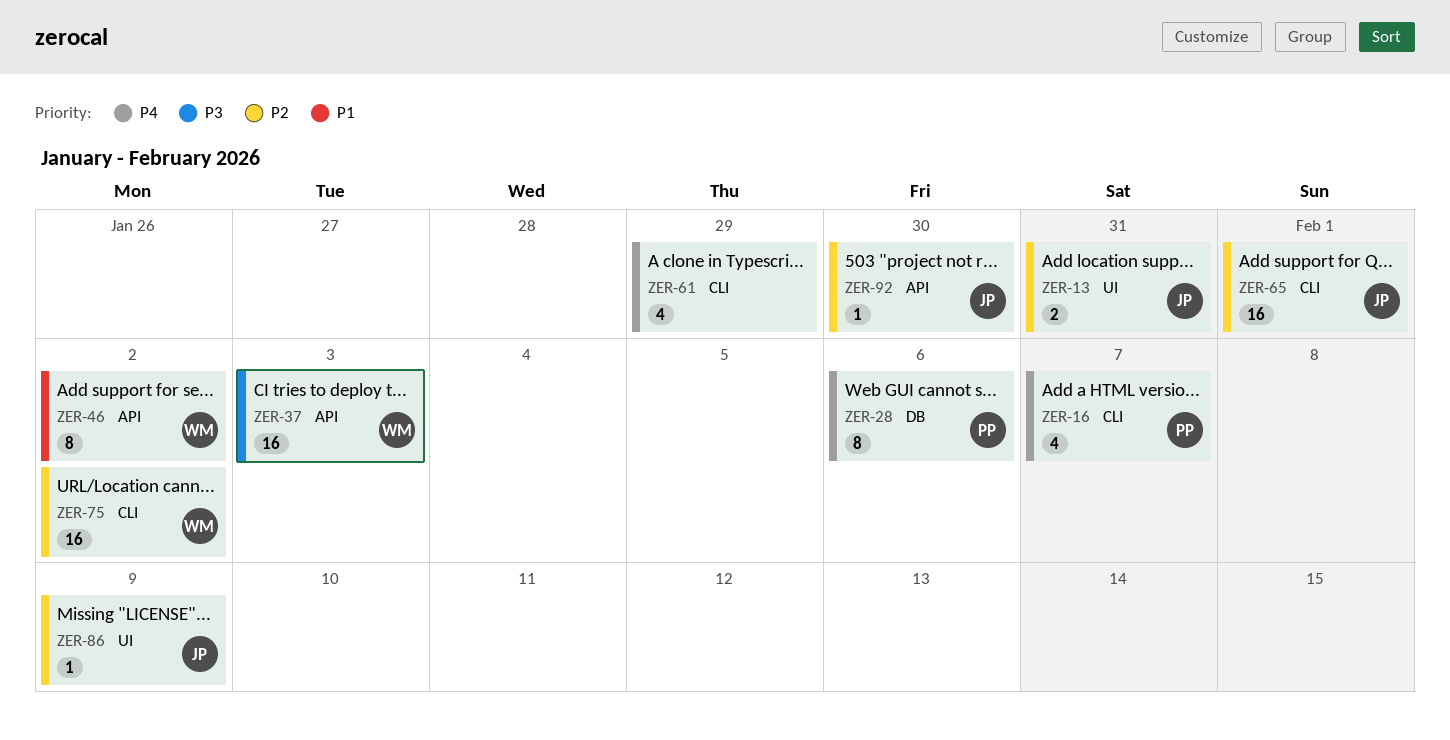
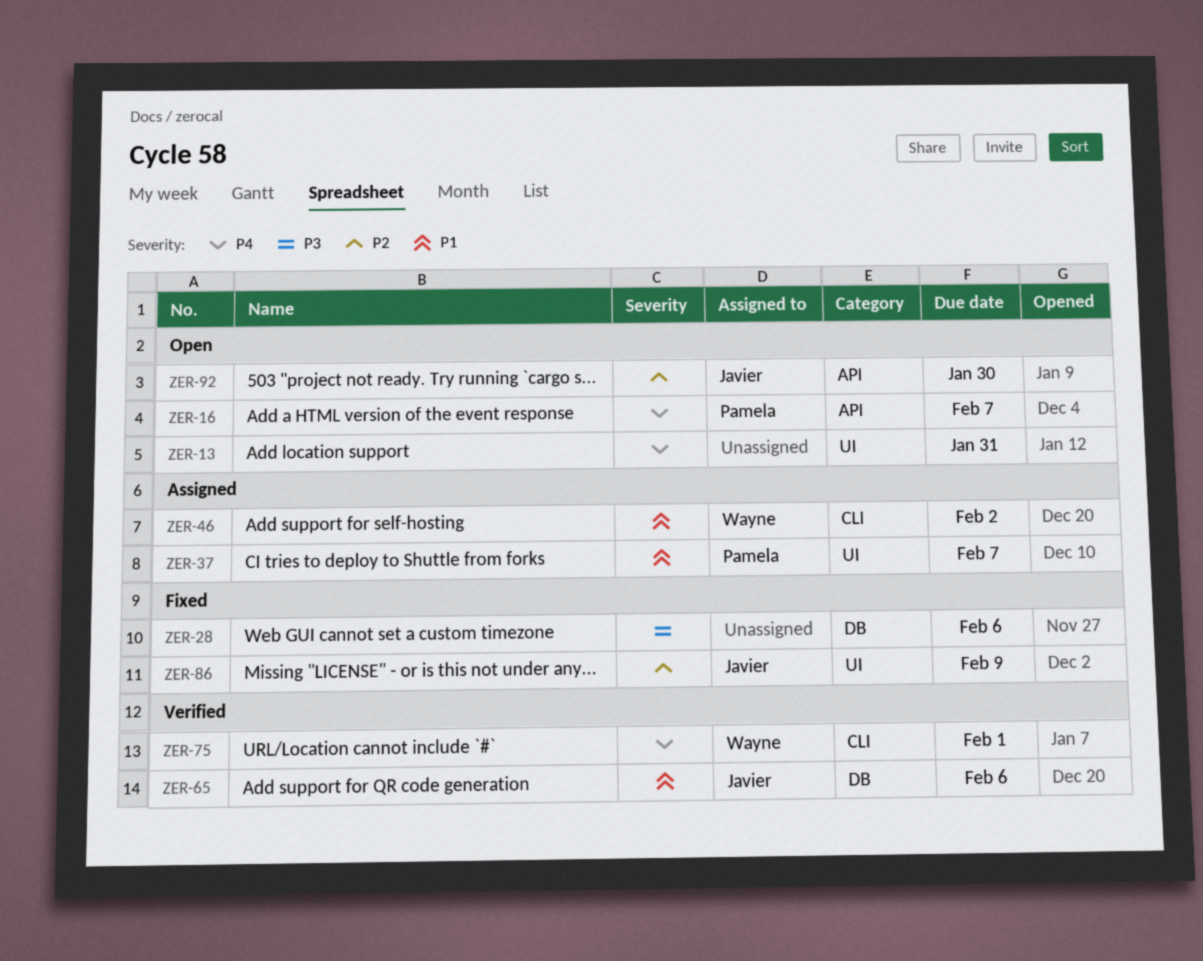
ZER-13, owner: Javier -> none
ZER-13, priority: P2 -> P4
ZER-16, label: CLI -> API
ZER-28, owner: Pamela -> none
ZER-28, priority: P4 -> P3
ZER-37, owner: Wayne -> Pamela
ZER-37, priority: P3 -> P1
ZER-37, label: API -> UI
ZER-37, due: Feb 3 -> Feb 7
ZER-46, label: API -> CLI
ZER-61: present -> none
ZER-65, priority: P2 -> P1
ZER-65, label: CLI -> DB
ZER-65, due: Feb 1 -> Feb 6
ZER-75, priority: P2 -> P4
ZER-75, due: Feb 2 -> Feb 1

